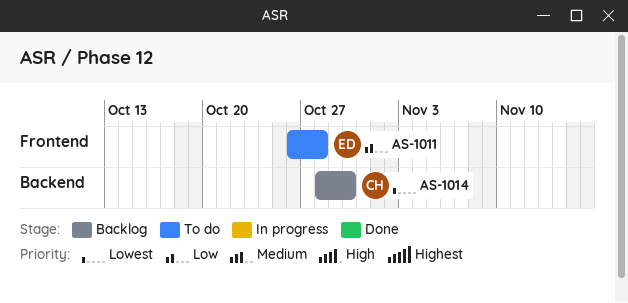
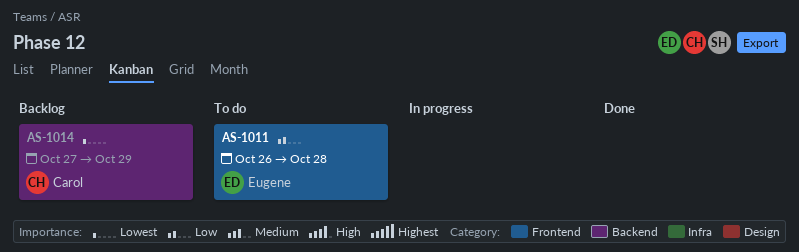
AS-1014, start: Oct 28 -> Oct 27
AS-1014, due: Oct 30 -> Oct 29

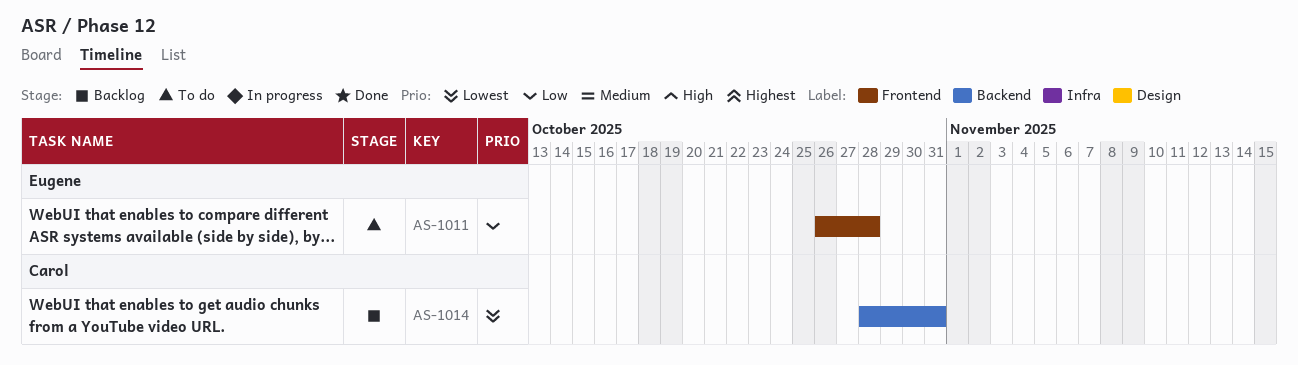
AS-1014, start: Oct 27 -> Oct 28
AS-1014, due: Oct 29 -> Oct 31

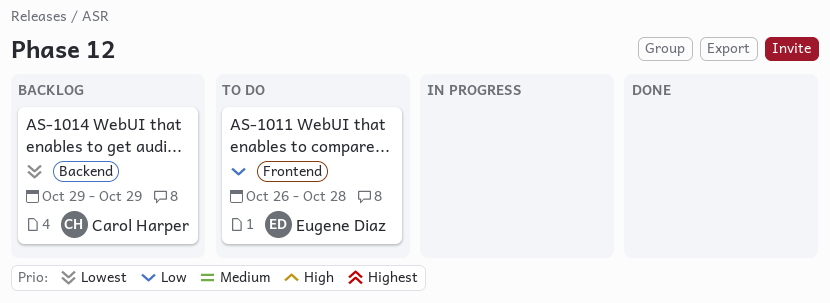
AS-1014, start: Oct 28 -> Oct 29
AS-1014, due: Oct 31 -> Oct 29

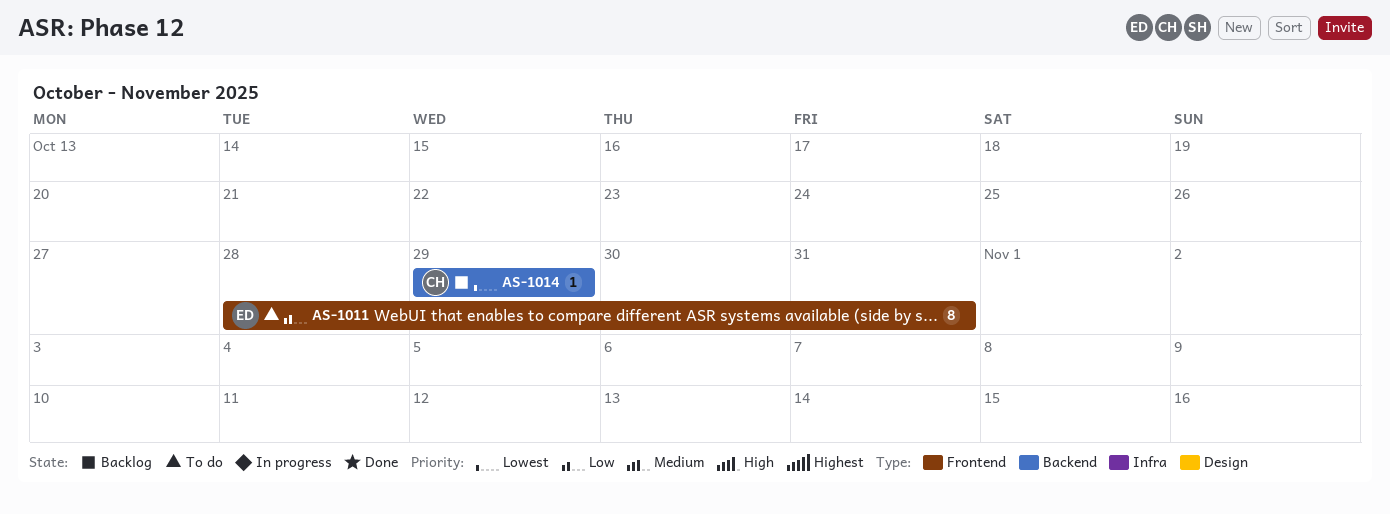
AS-1011, start: Oct 26 -> Oct 28
AS-1011, due: Oct 28 -> Oct 31

